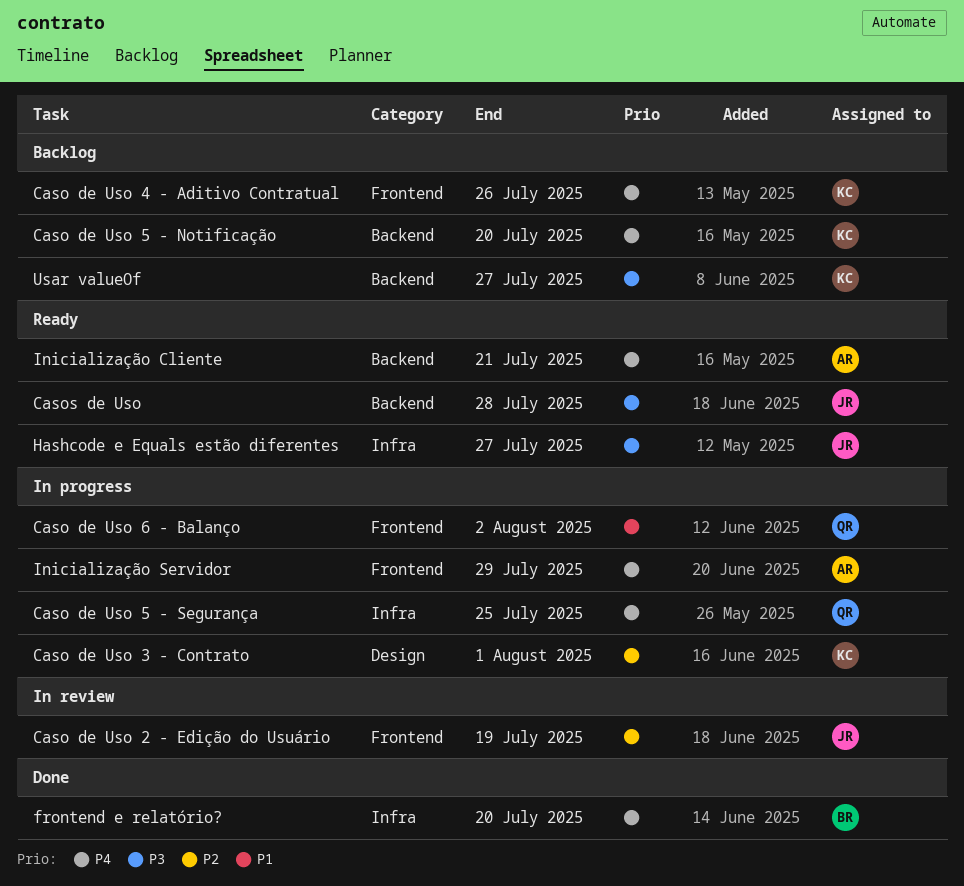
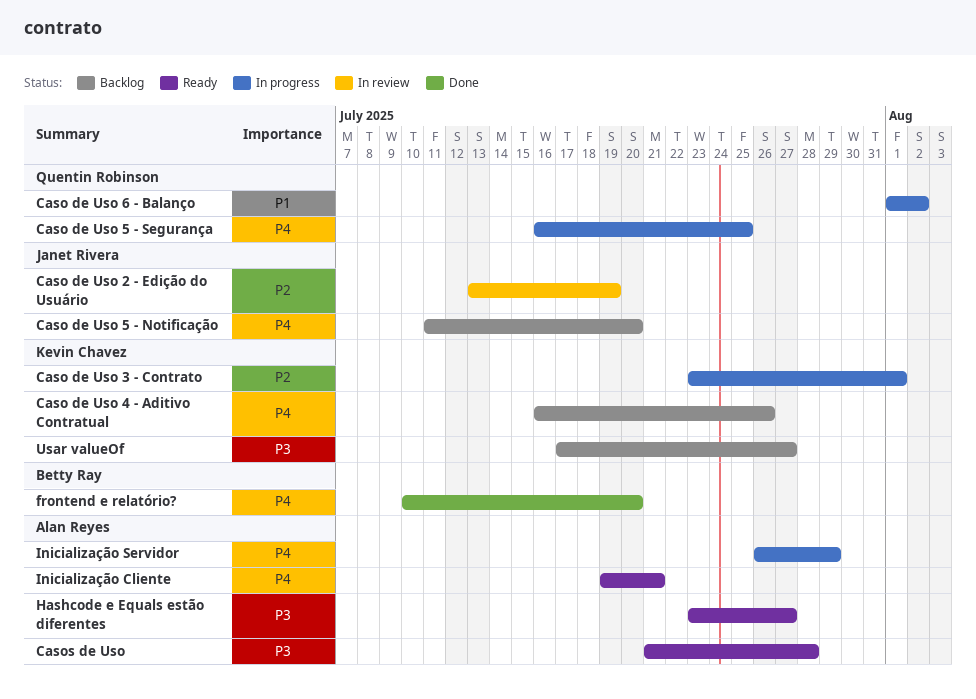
Caso de Uso 5 - Notificação, owner: Kevin Chavez -> Janet Rivera
Casos de Uso, owner: Janet Rivera -> Alan Reyes
Hashcode e Equals estão diferentes, owner: Janet Rivera -> Alan Reyes

